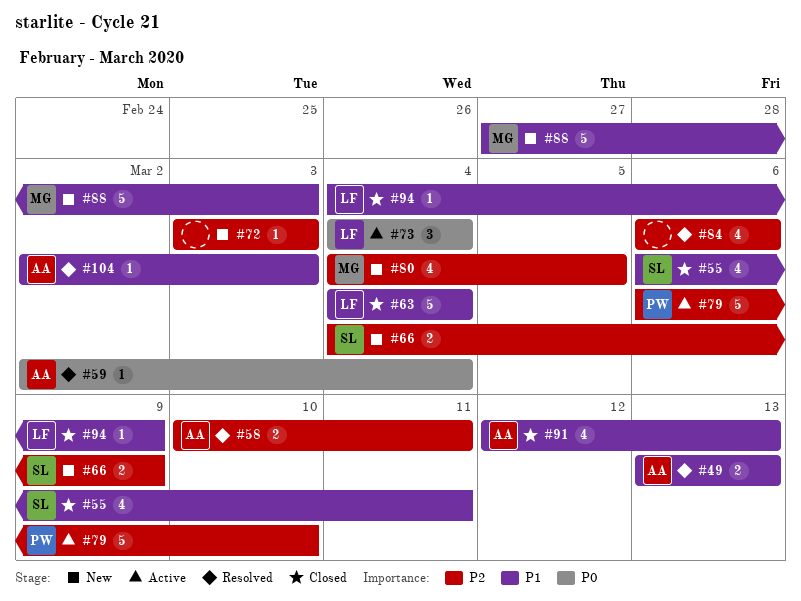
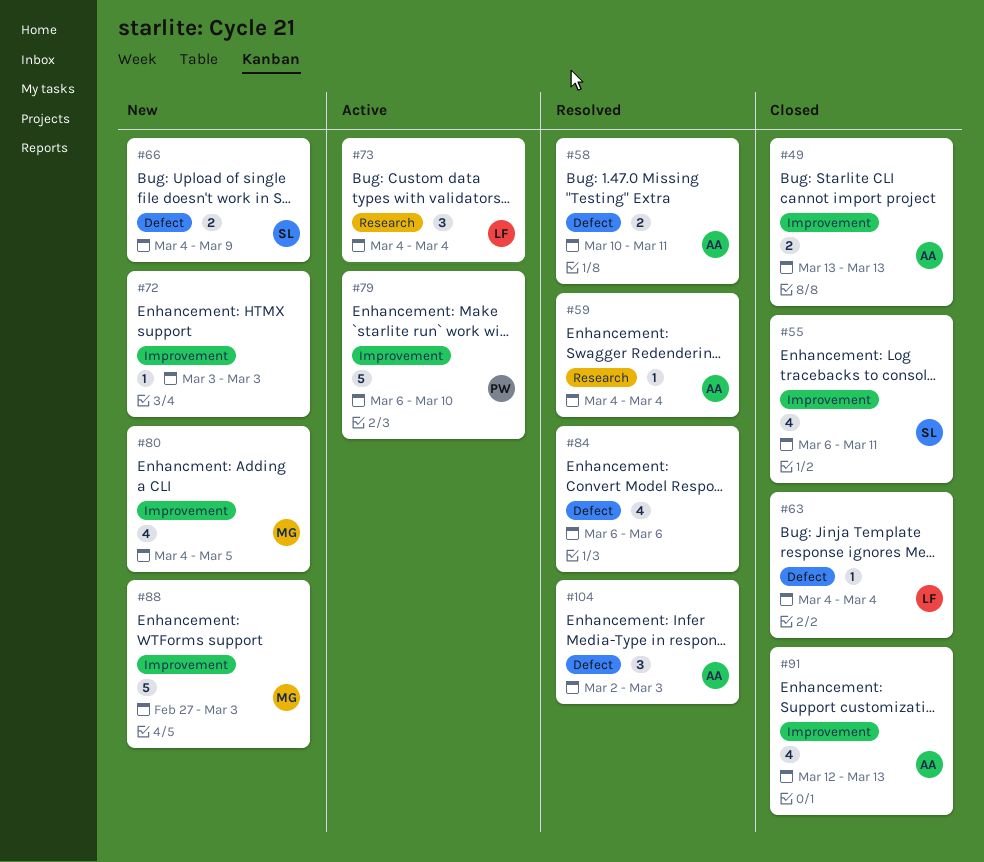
#49, status: Resolved -> Closed
#59, start: Mar 2 -> Mar 4
#63, estimate: 5 -> 1
#94: present -> none
#104, estimate: 1 -> 3

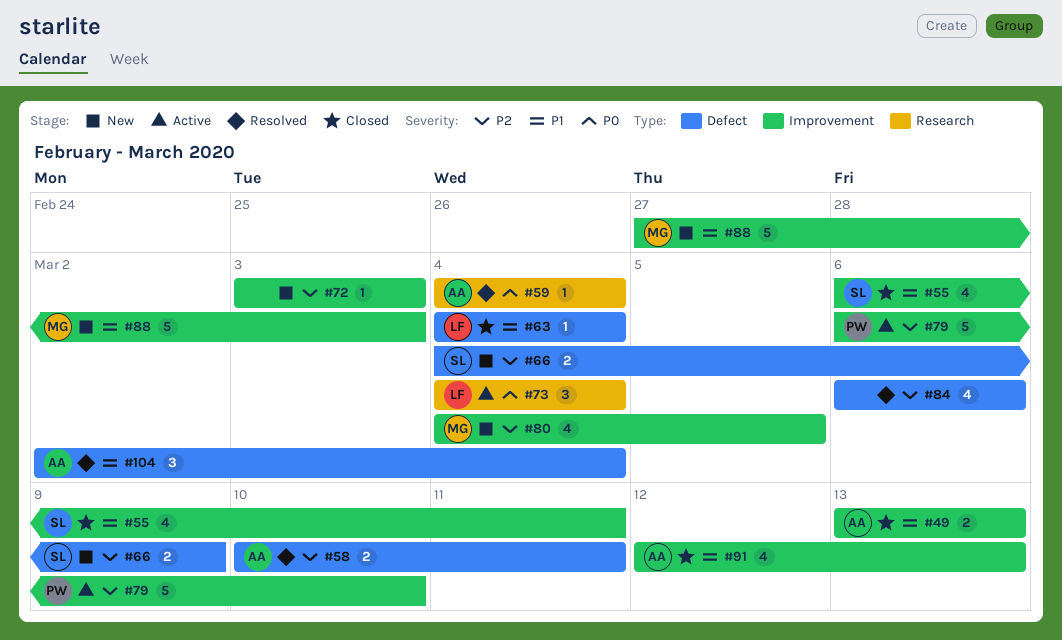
#104, due: Mar 3 -> Mar 4

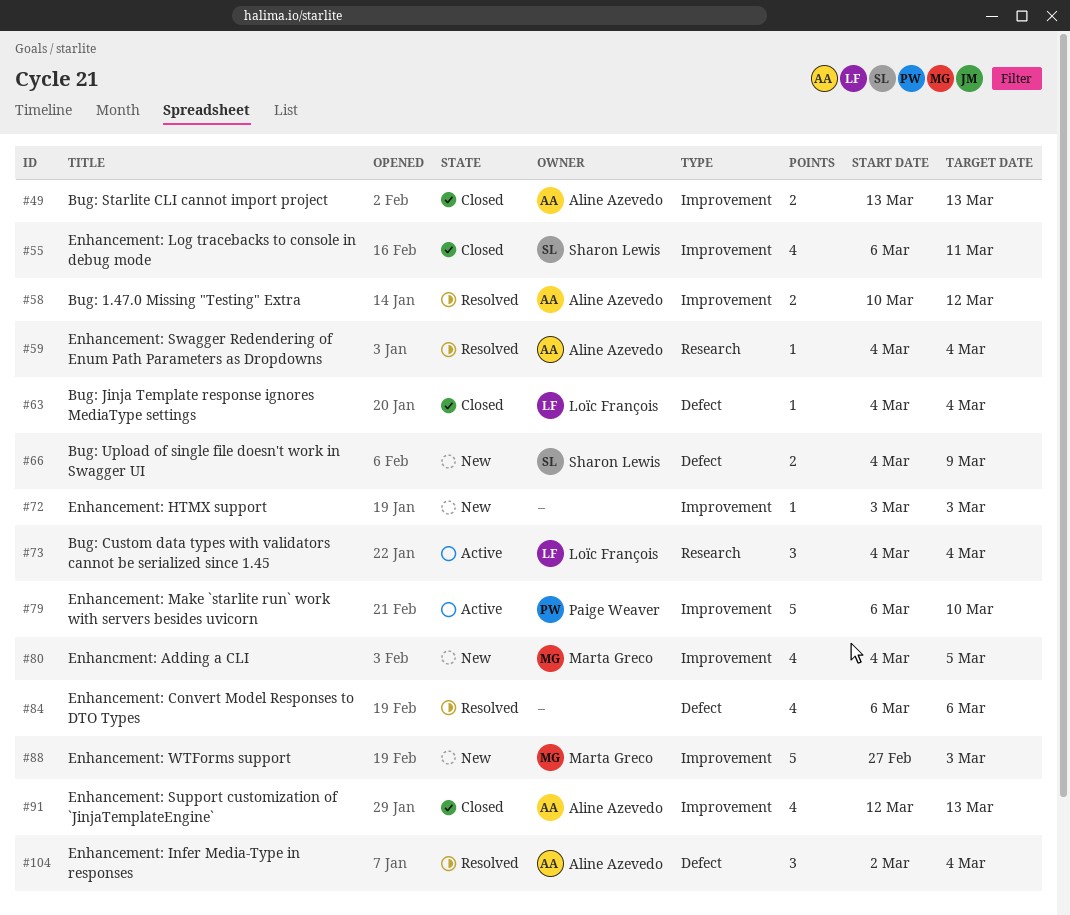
#58, label: Defect -> Improvement
#58, due: Mar 11 -> Mar 12

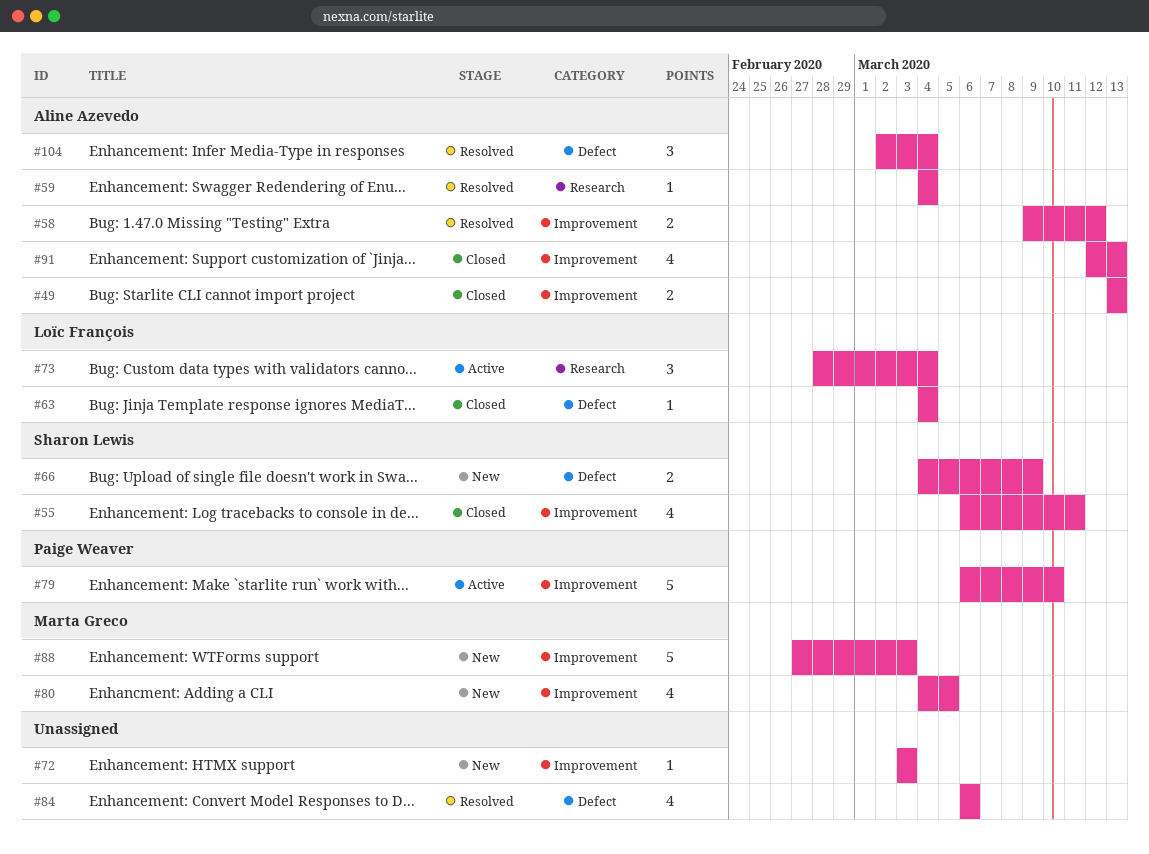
#58, start: Mar 10 -> Mar 9
#73, start: Mar 4 -> Feb 28

